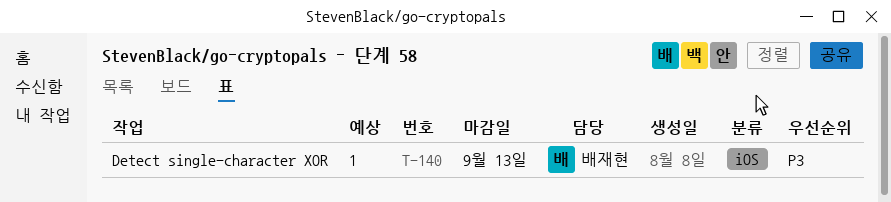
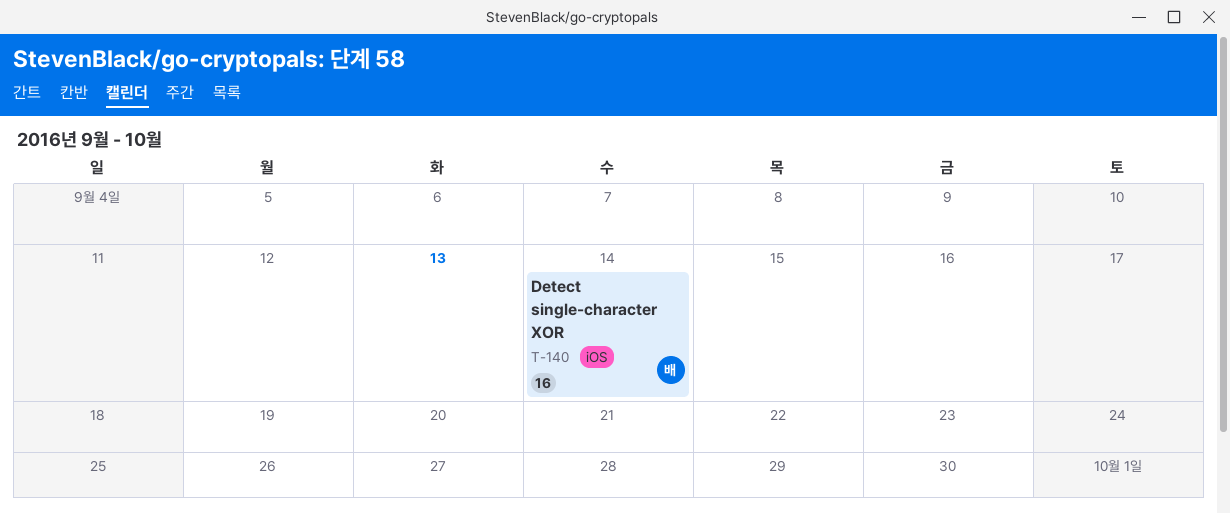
T-140, estimate: 1 -> 16
T-140, due: Sep 13 -> Sep 14

